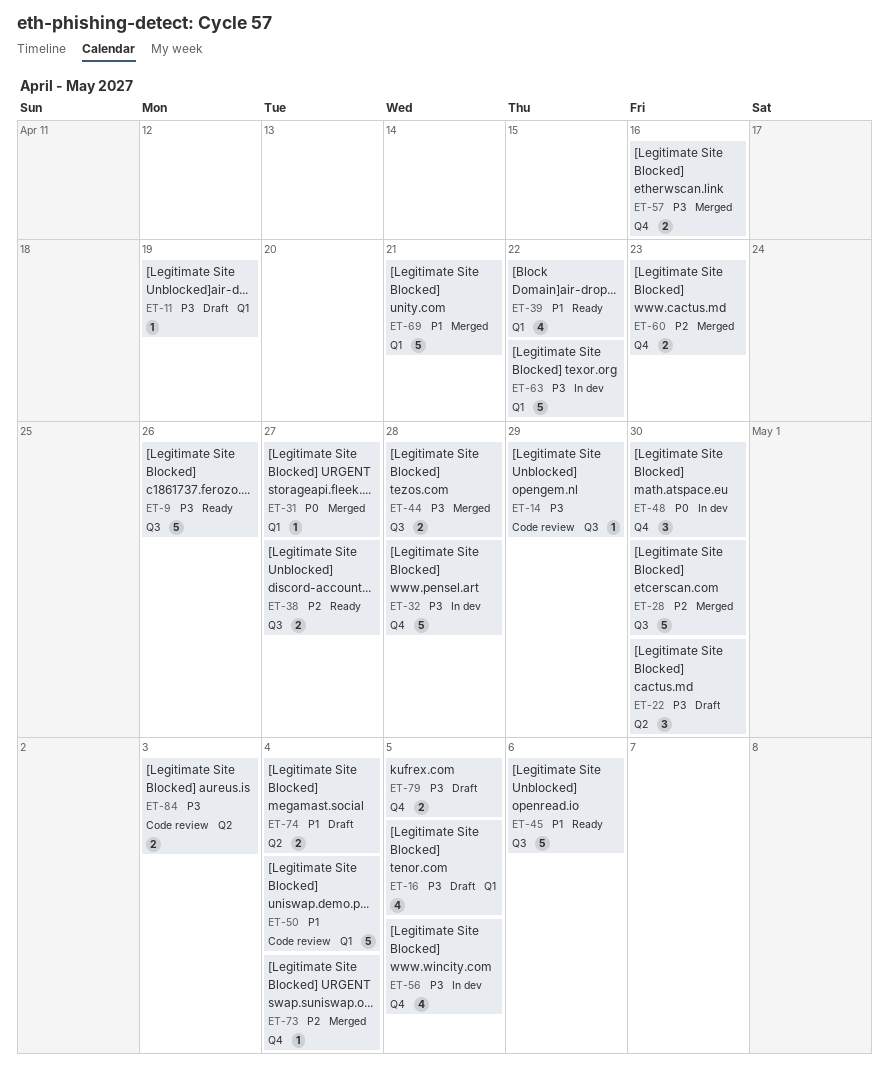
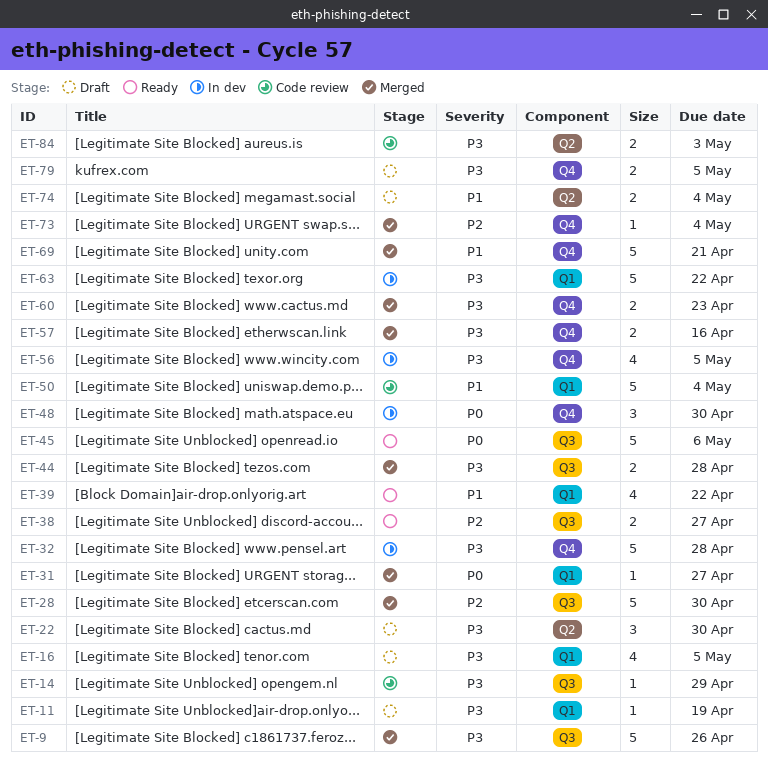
ET-9, status: Ready -> Merged
ET-45, priority: P1 -> P0
ET-60, priority: P2 -> P3
ET-69, label: Q1 -> Q4

